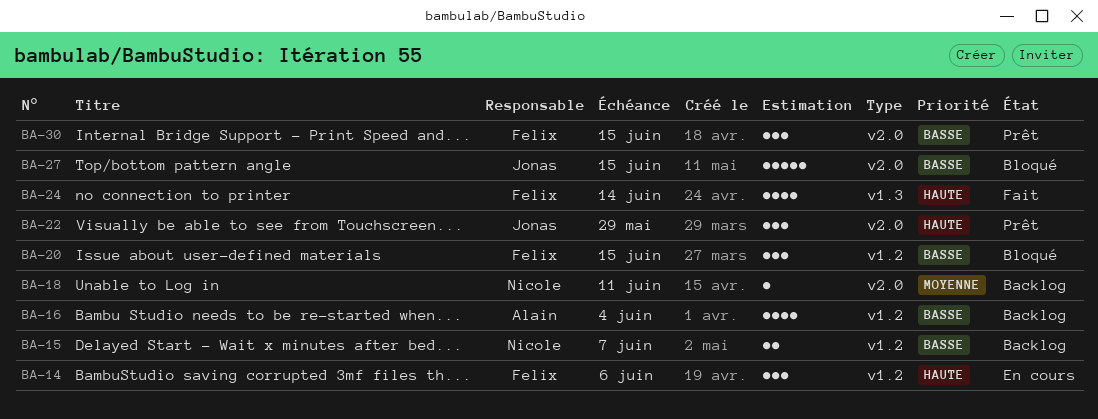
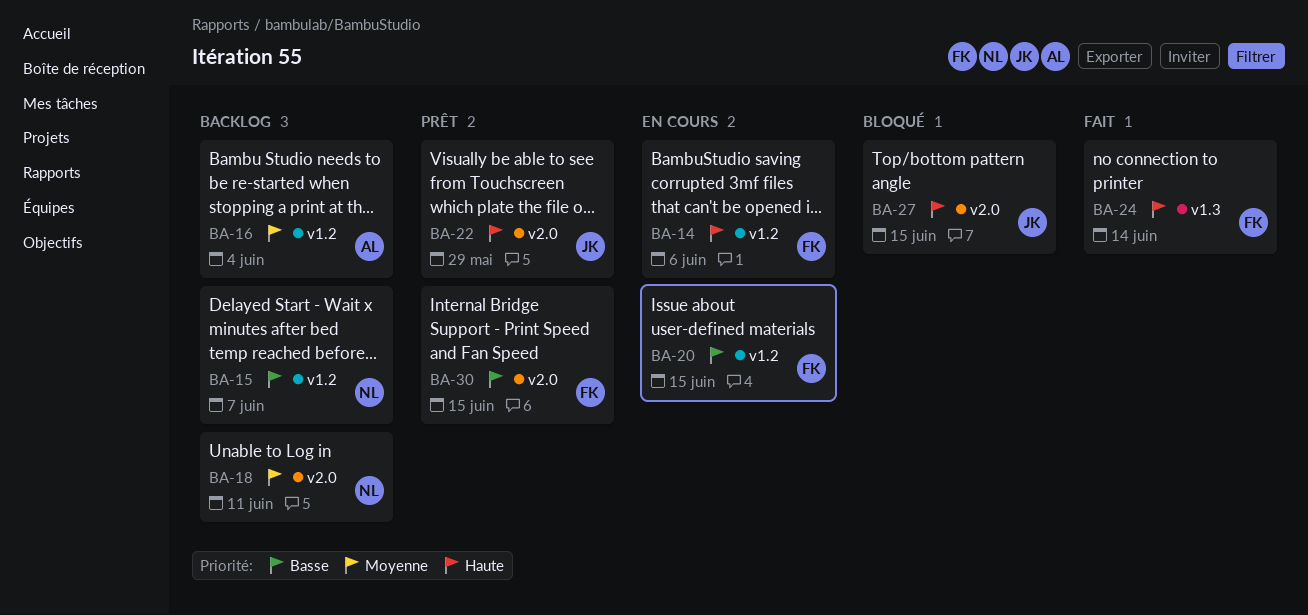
BA-16, priority: Basse -> Moyenne
BA-20, status: Bloqué -> En cours
BA-27, priority: Basse -> Haute

